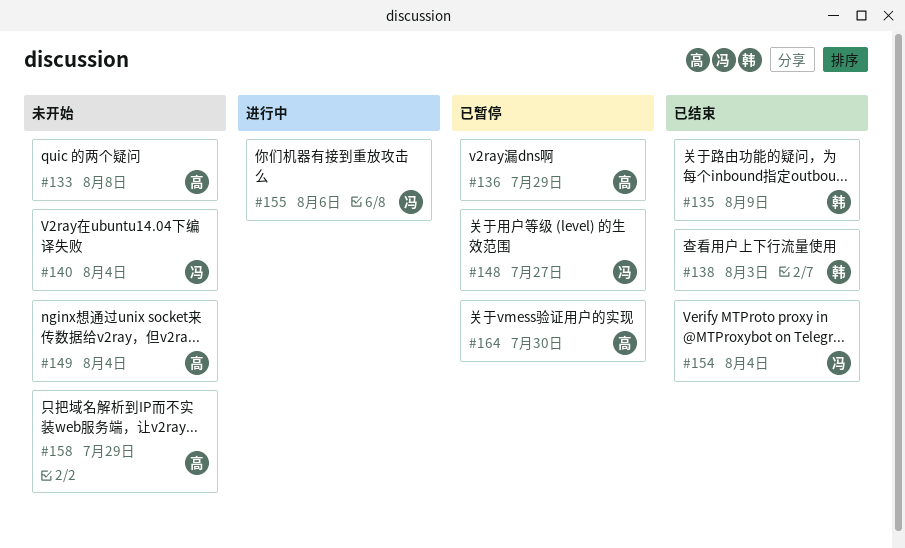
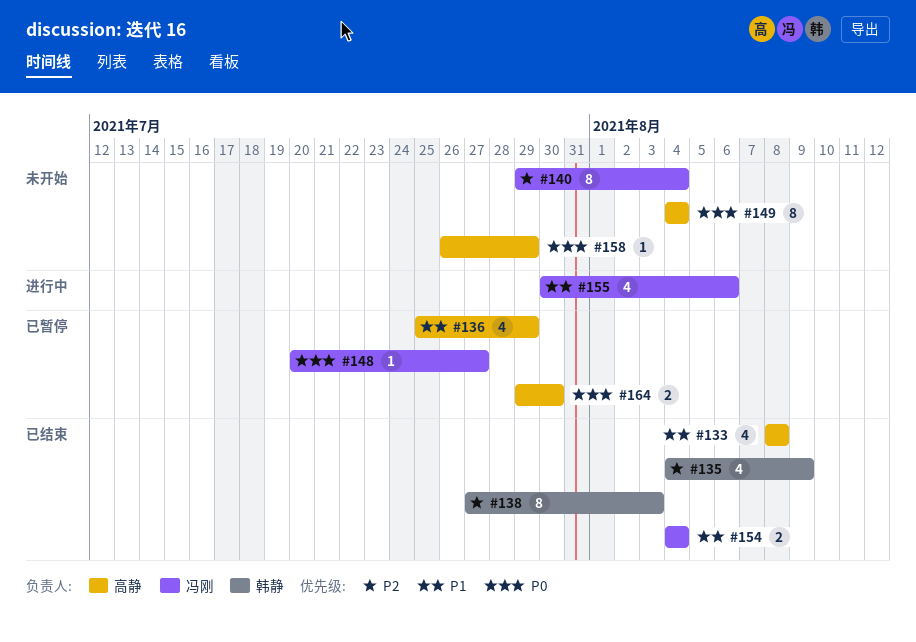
#133, status: 未开始 -> 已结束

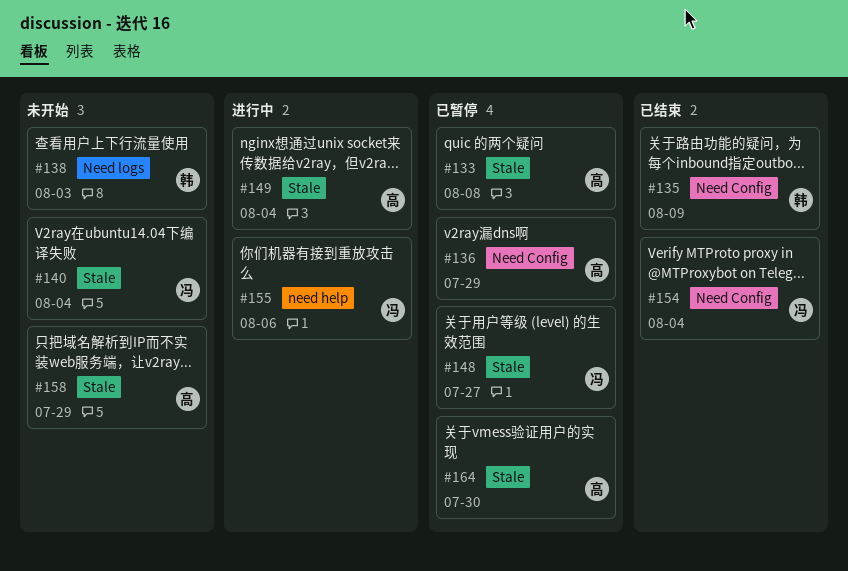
#133, status: 已结束 -> 已暂停
#138, status: 已结束 -> 未开始
#149, status: 未开始 -> 进行中

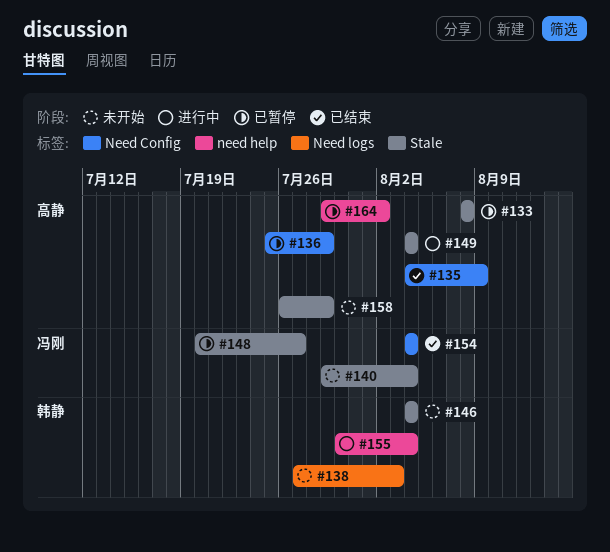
#135, owner: 韩静 -> 高静
#146: none -> present
#155, owner: 冯刚 -> 韩静
#155, due: Aug 6 -> Aug 4
#164, label: Stale -> need help
#164, due: Jul 30 -> Aug 2

